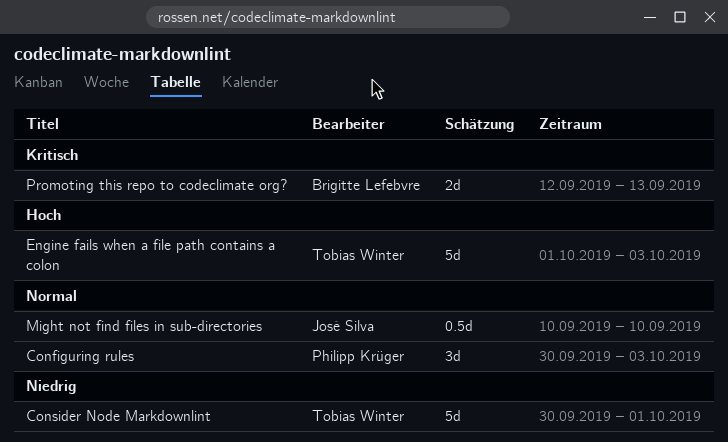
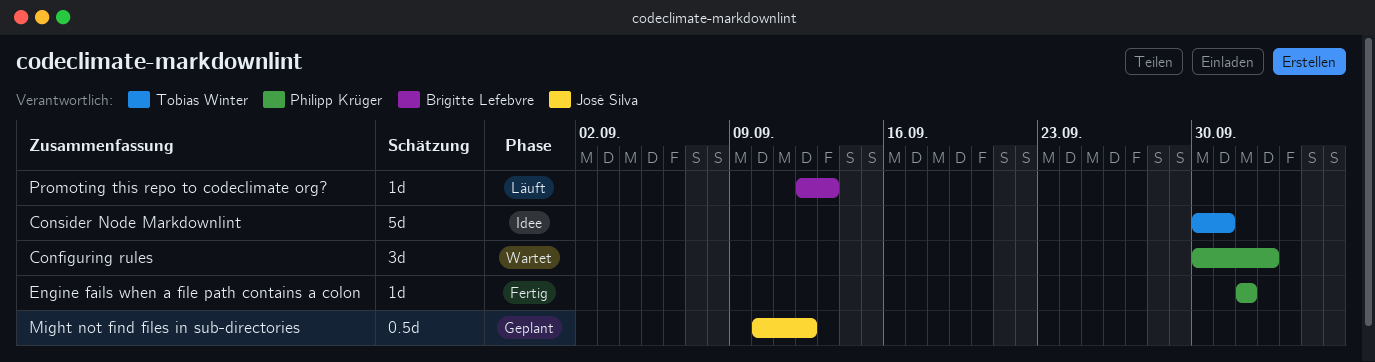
Engine fails when a file path contains a colon, owner: Tobias Winter -> Philipp Krüger
Engine fails when a file path contains a colon, estimate: 5d -> 1d
Engine fails when a file path contains a colon, start: Oct 1 -> Oct 2
Engine fails when a file path contains a colon, due: Oct 3 -> Oct 2
Might not find files in sub-directories, due: Sep 10 -> Sep 12
Promoting this repo to codeclimate org?, estimate: 2d -> 1d

